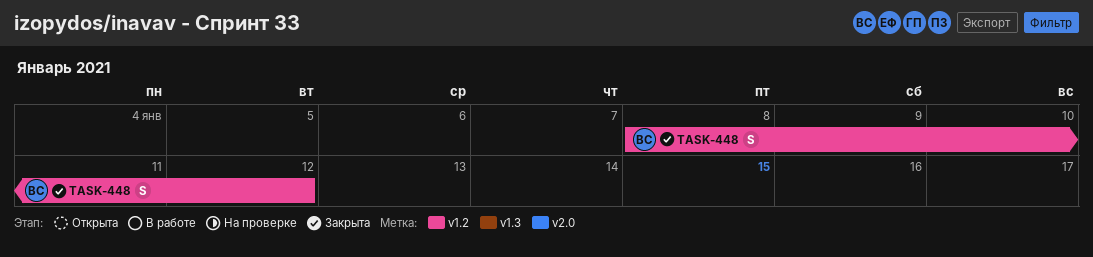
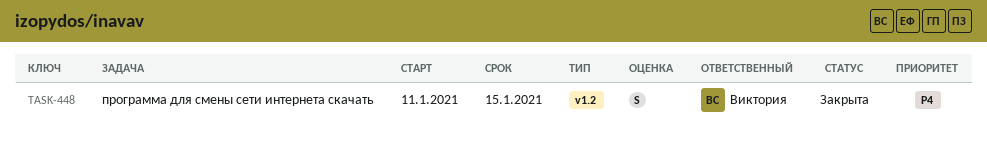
TASK-448, start: Jan 8 -> Jan 11
TASK-448, due: Jan 12 -> Jan 15

